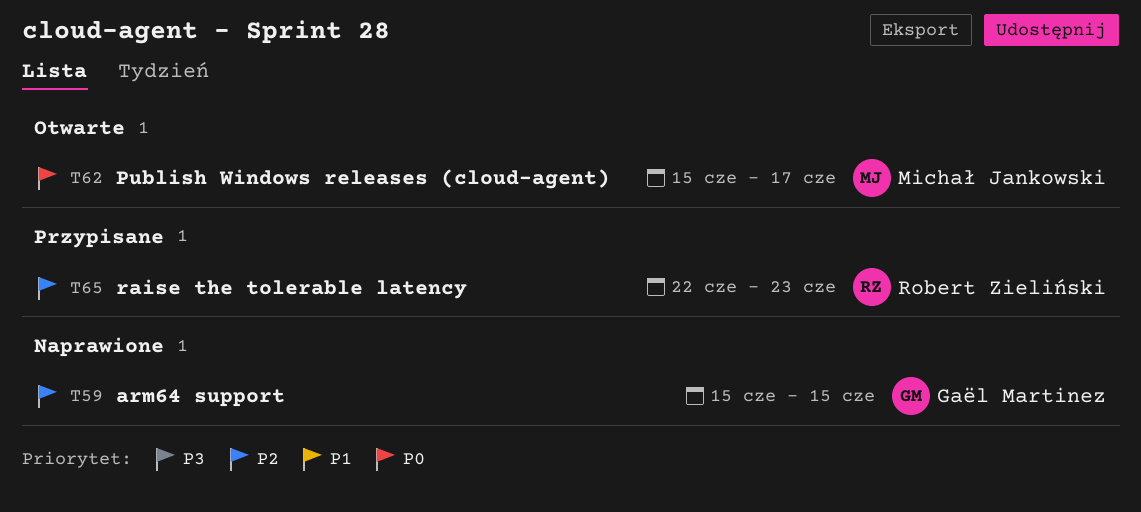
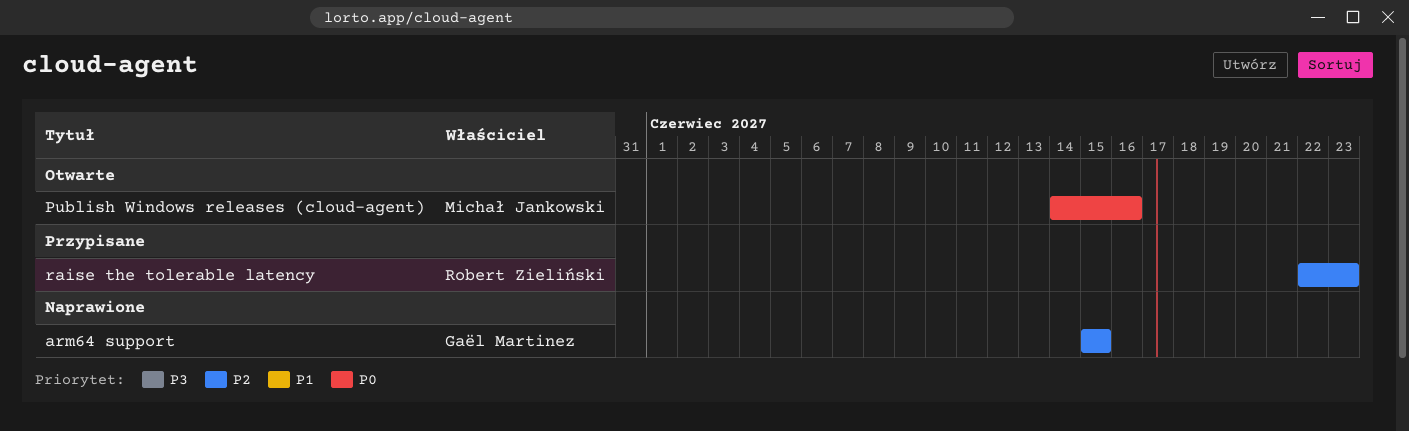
Publish Windows releases (cloud-agent), start: Jun 15 -> Jun 14
Publish Windows releases (cloud-agent), due: Jun 17 -> Jun 16

